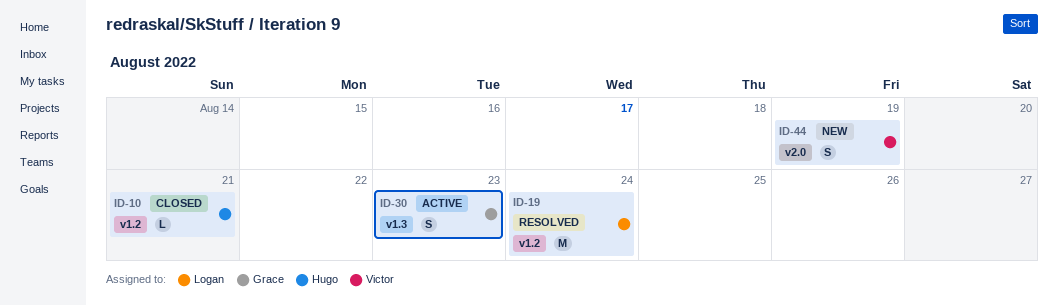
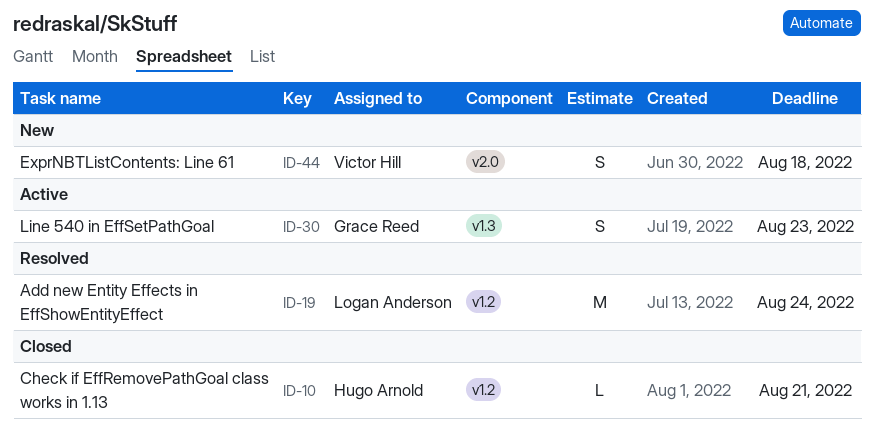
ID-44, due: Aug 19 -> Aug 18

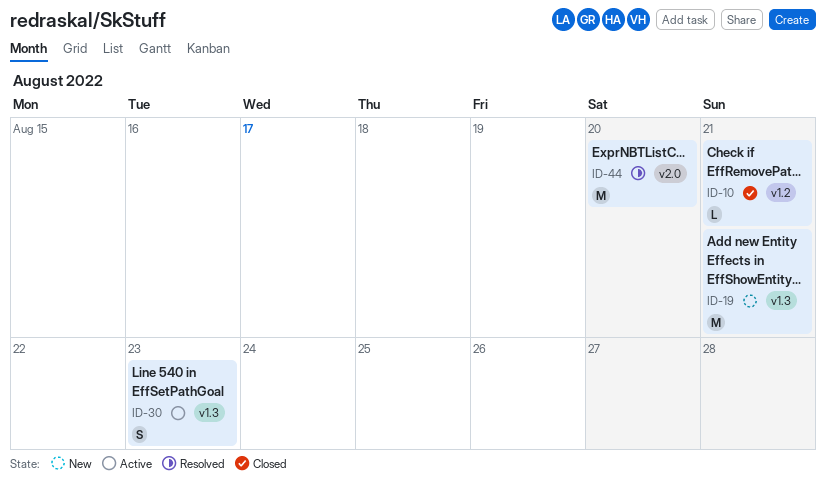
ID-19, status: Resolved -> New
ID-19, label: v1.2 -> v1.3
ID-19, due: Aug 24 -> Aug 21
ID-44, status: New -> Resolved
ID-44, estimate: S -> M
ID-44, due: Aug 18 -> Aug 20

